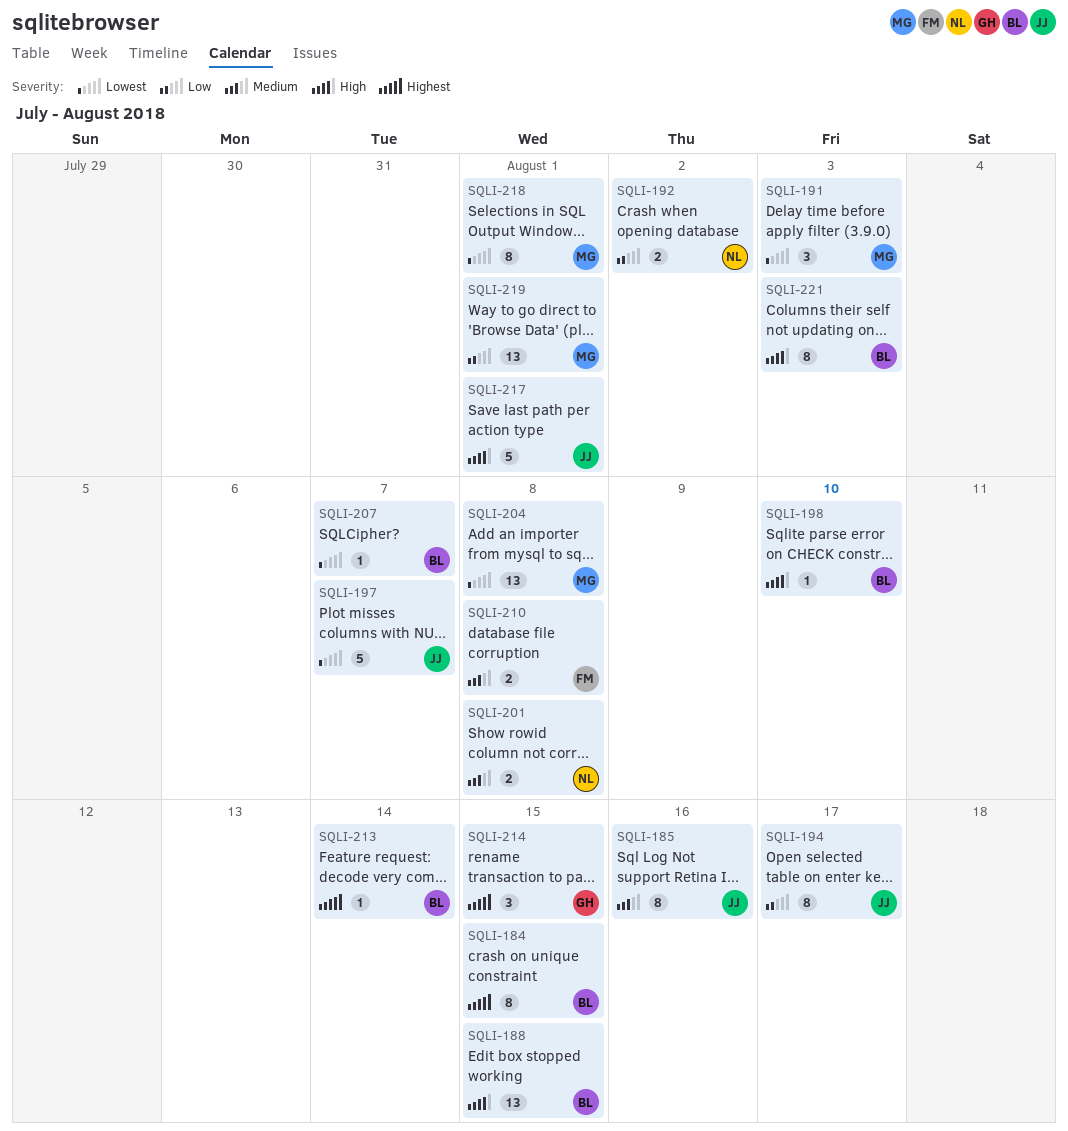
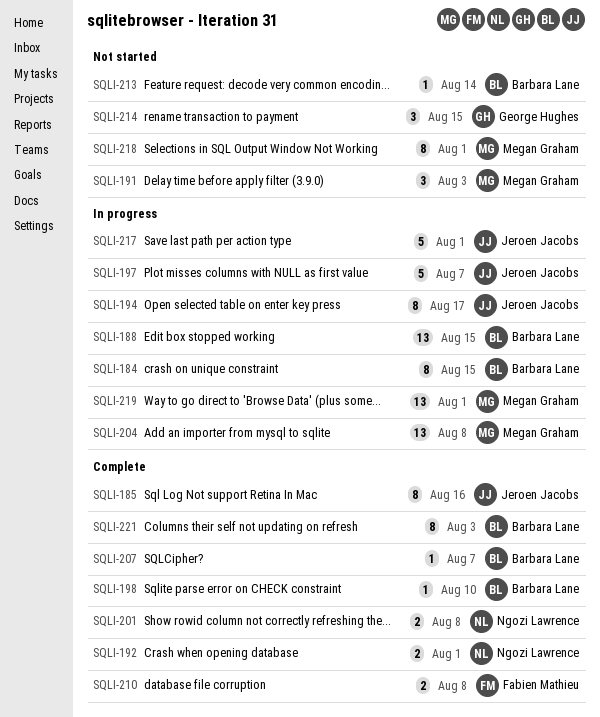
SQLI-192, due: Aug 2 -> Aug 1

